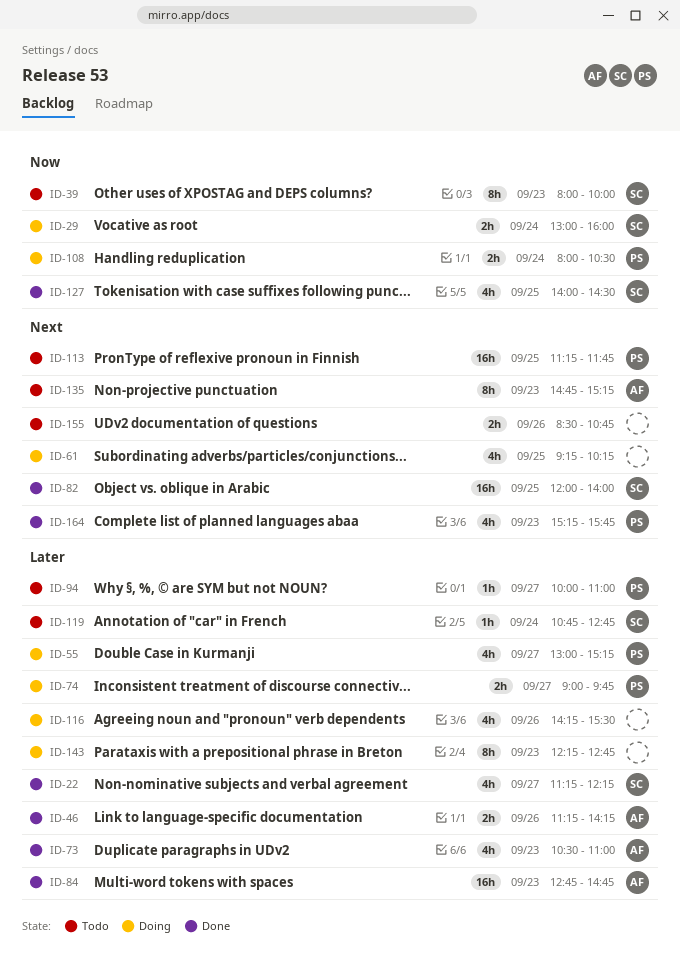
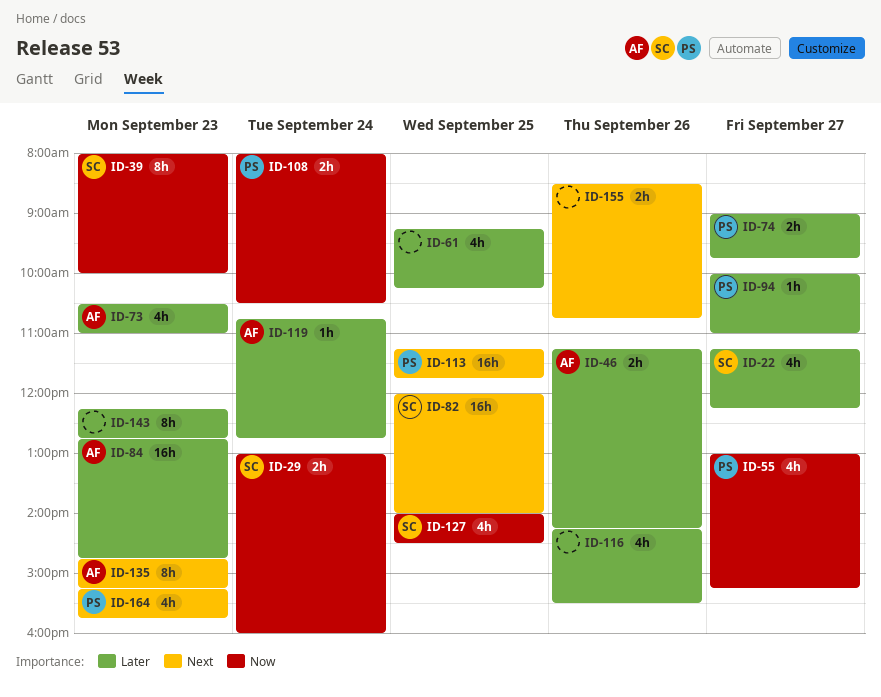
ID-55, priority: Later -> Now
ID-61, priority: Next -> Later
ID-119, owner: SC -> AF

